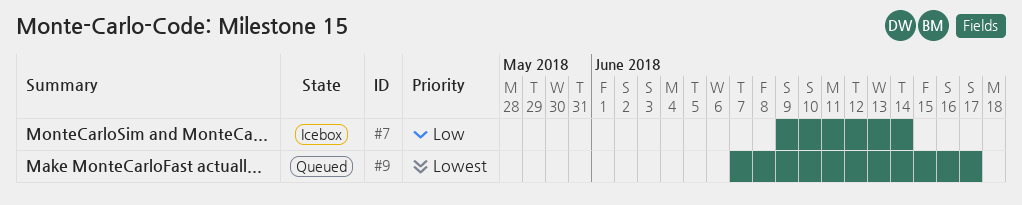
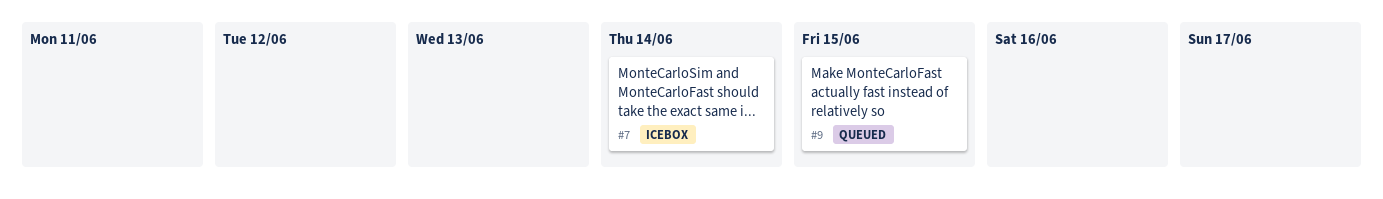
#9, due: Jun 17 -> Jun 15

